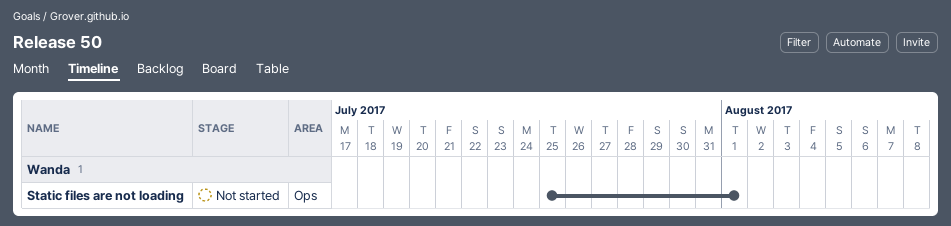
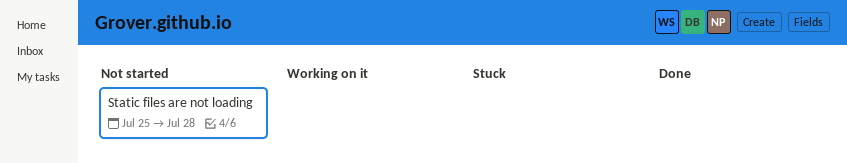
Static files are not loading, due: Aug 1 -> Jul 28

